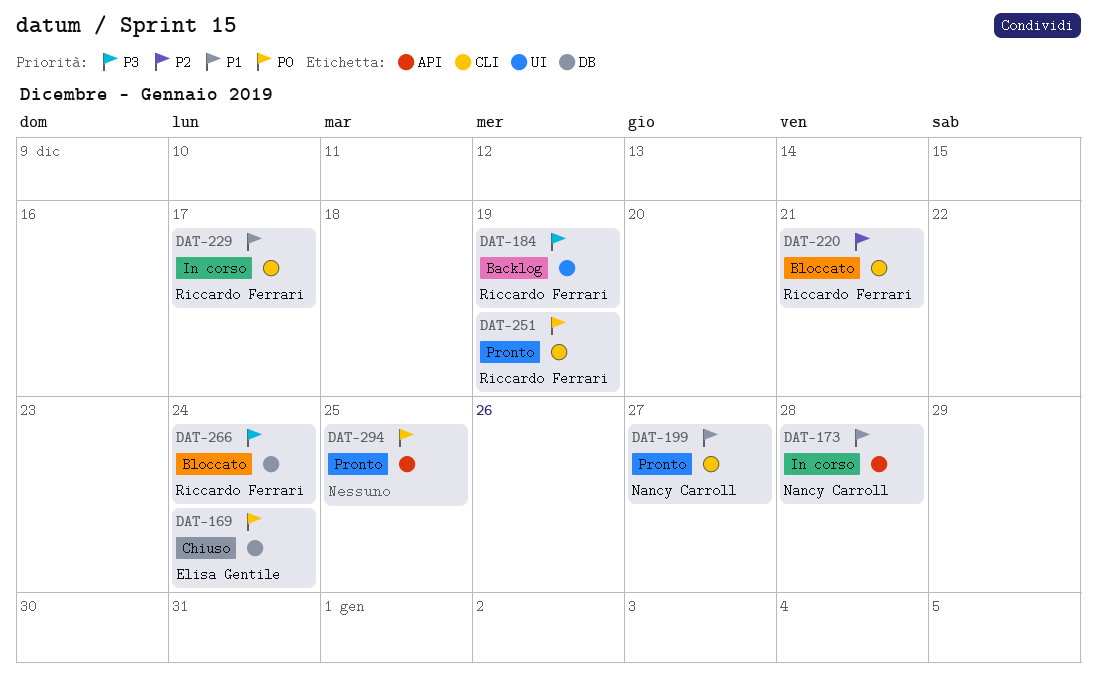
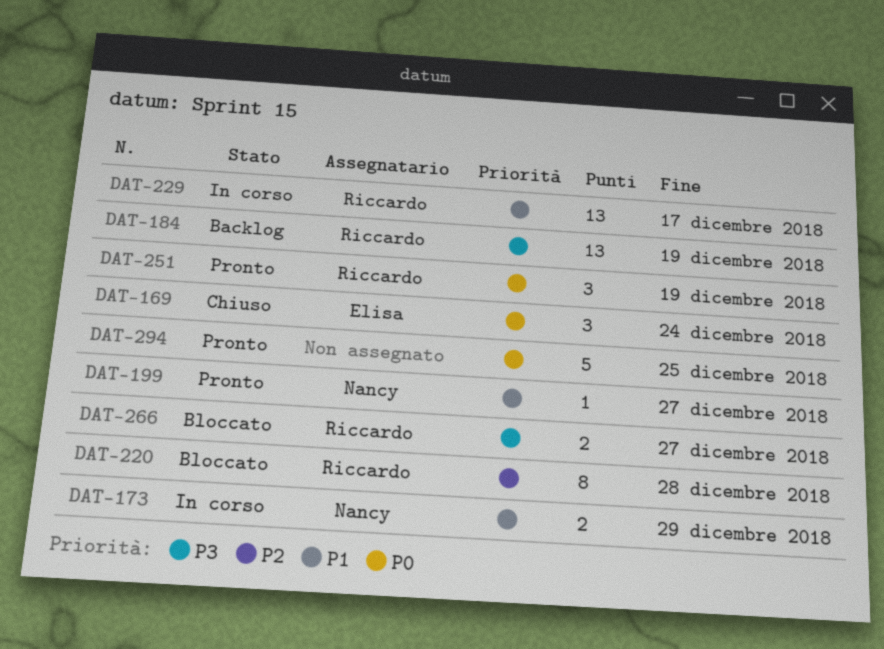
DAT-173, due: Dec 28 -> Dec 29
DAT-220, due: Dec 21 -> Dec 28
DAT-266, due: Dec 24 -> Dec 27

